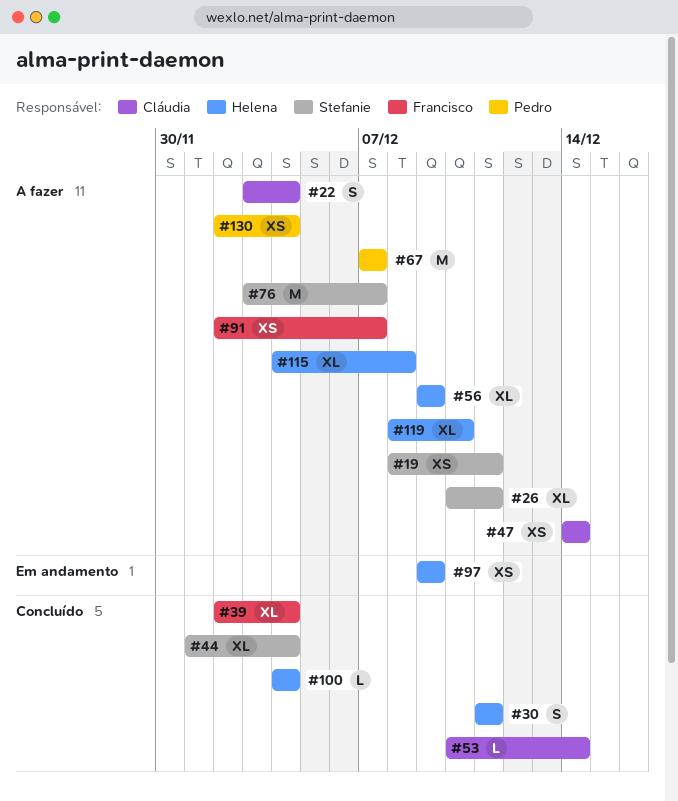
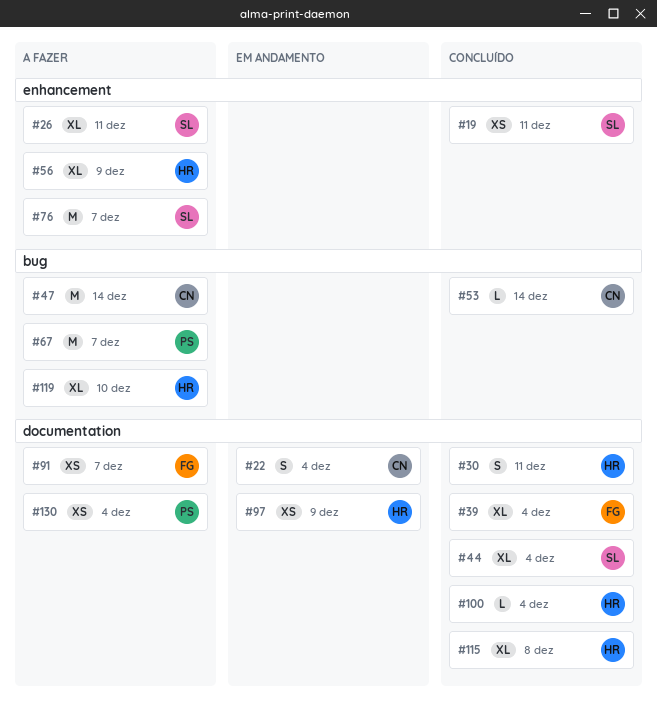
#19, status: A fazer -> Concluído
#22, status: A fazer -> Em andamento
#47, estimate: XS -> M
#115, status: A fazer -> Concluído

